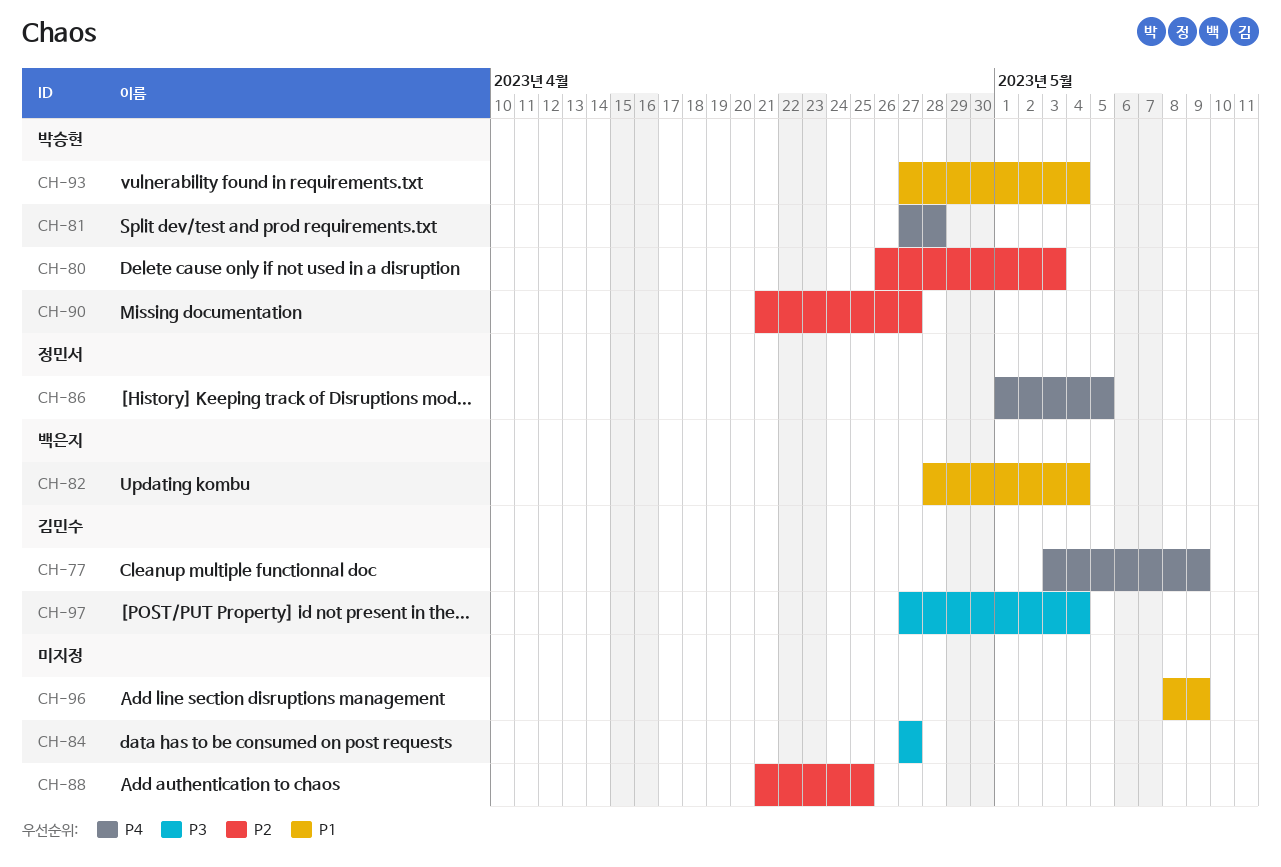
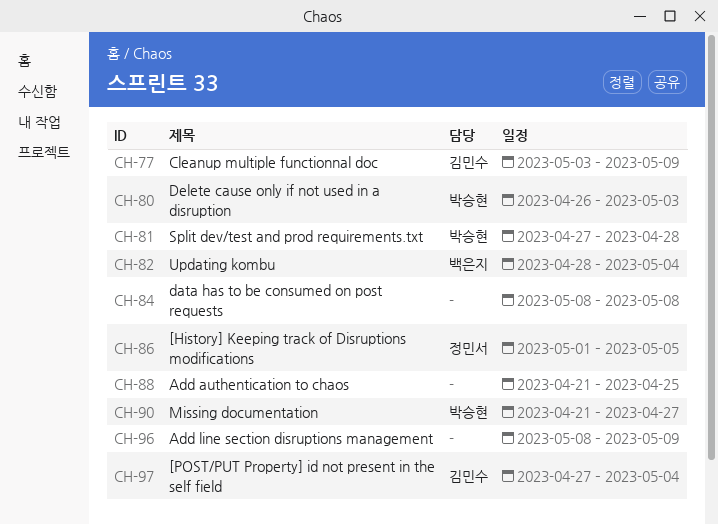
CH-84, start: Apr 27 -> May 8
CH-84, due: Apr 27 -> May 8
CH-93: present -> none

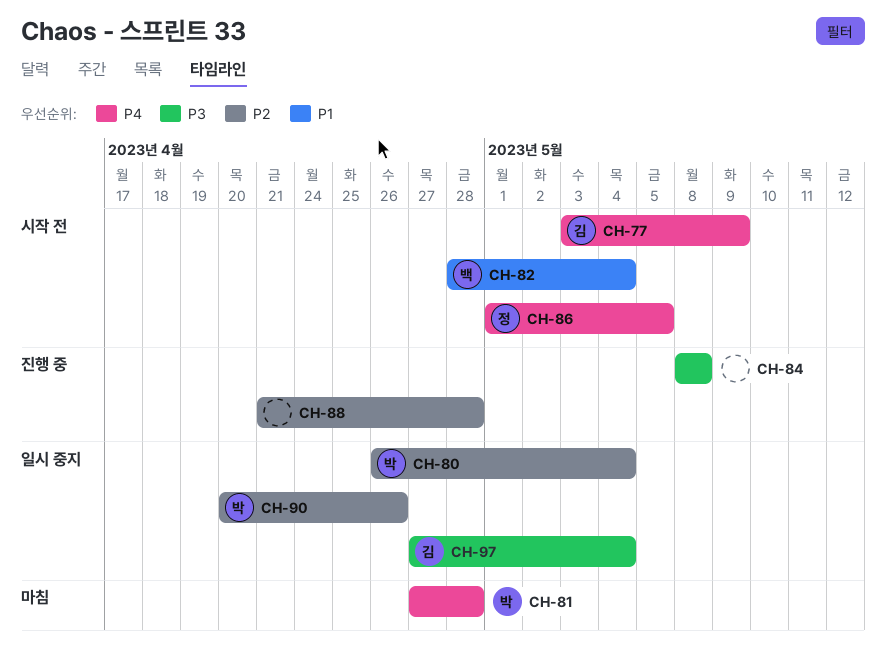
CH-80, due: May 3 -> May 4
CH-88, due: Apr 25 -> Apr 28
CH-90, start: Apr 21 -> Apr 20
CH-90, due: Apr 27 -> Apr 26
CH-96: present -> none

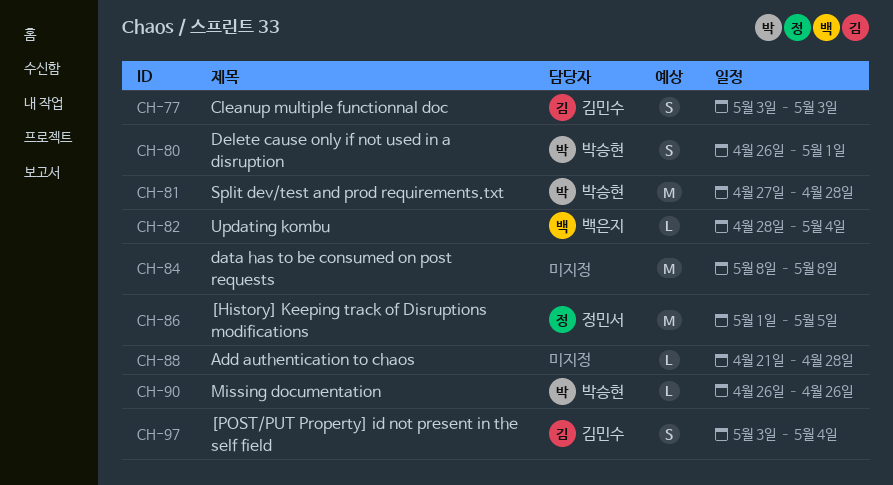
CH-77, due: May 9 -> May 3
CH-80, due: May 4 -> May 1
CH-90, start: Apr 20 -> Apr 26
CH-97, start: Apr 27 -> May 3

